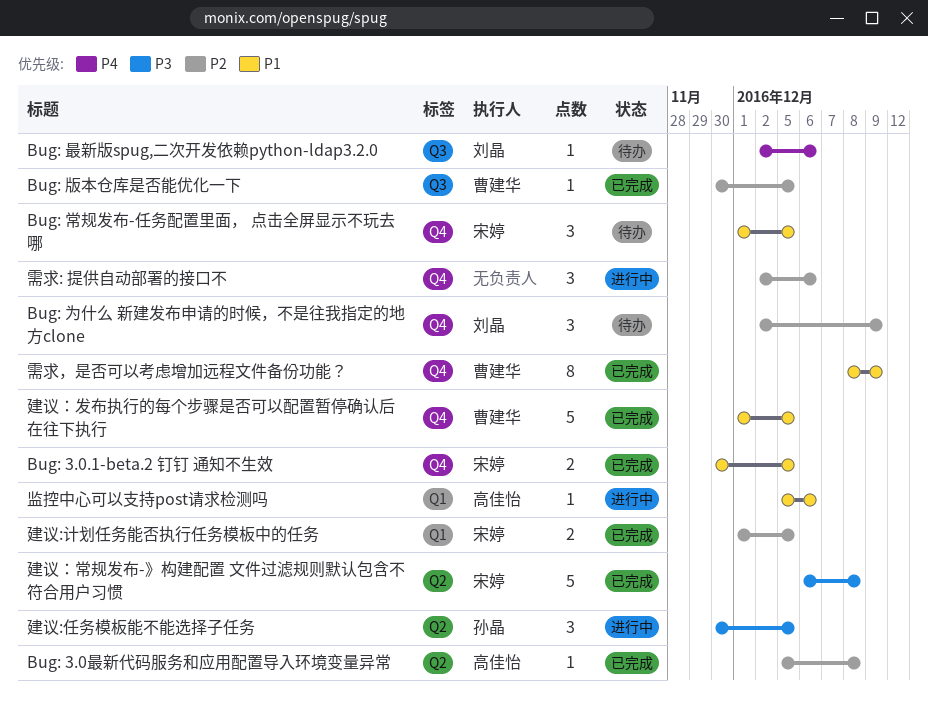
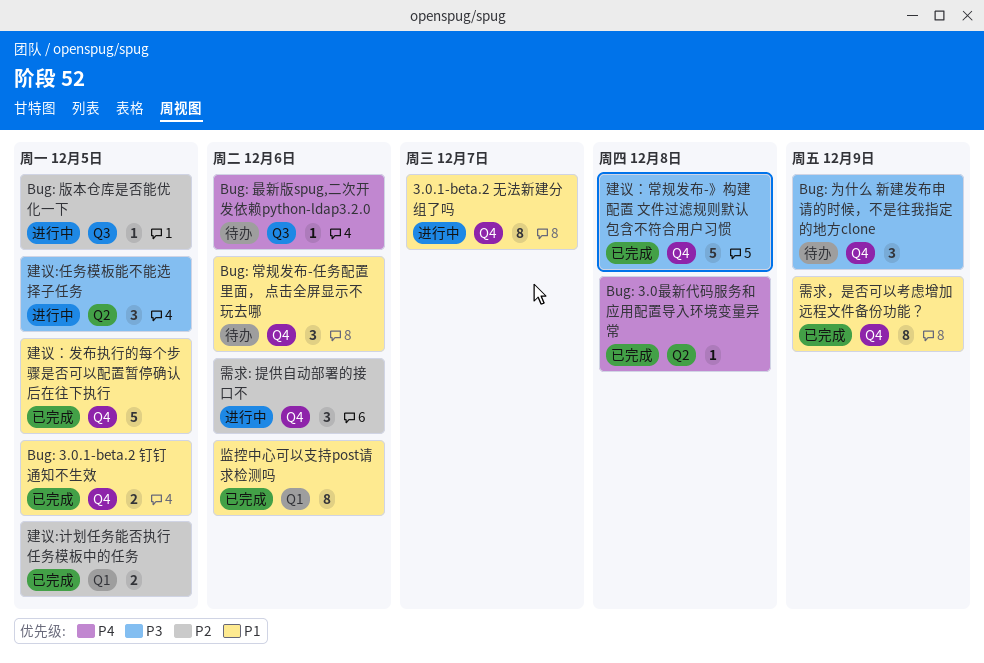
3.0.1-beta.2 无法新建分组了吗: none -> present
Bug: 3.0最新代码服务和应用配置导入环境变量异常, priority: P2 -> P4
Bug: 为什么 新建发布申请的时候，不是往我指定的地方clone, priority: P2 -> P3
Bug: 常规发布-任务配置里面， 点击全屏显示不玩去哪, due: Dec 5 -> Dec 6
Bug: 版本仓库是否能优化一下, status: 已完成 -> 进行中
建议：常规发布-》构建配置 文件过滤规则默认包含不符合用户习惯, label: Q2 -> Q4
监控中心可以支持post请求检测吗, status: 进行中 -> 已完成
监控中心可以支持post请求检测吗, estimate: 1 -> 8

